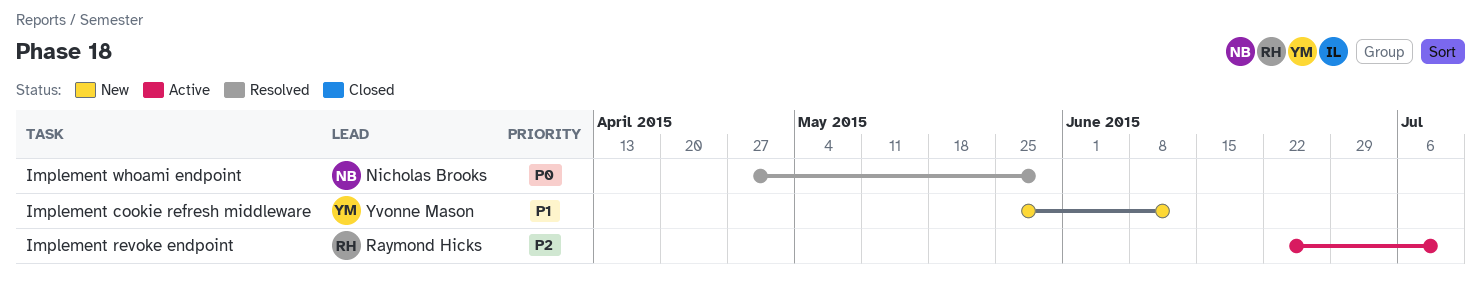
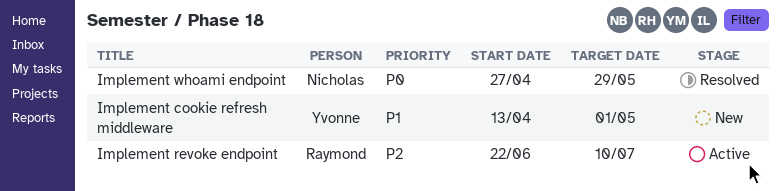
Implement cookie refresh middleware, start: May 25 -> Apr 13
Implement cookie refresh middleware, due: Jun 12 -> May 1

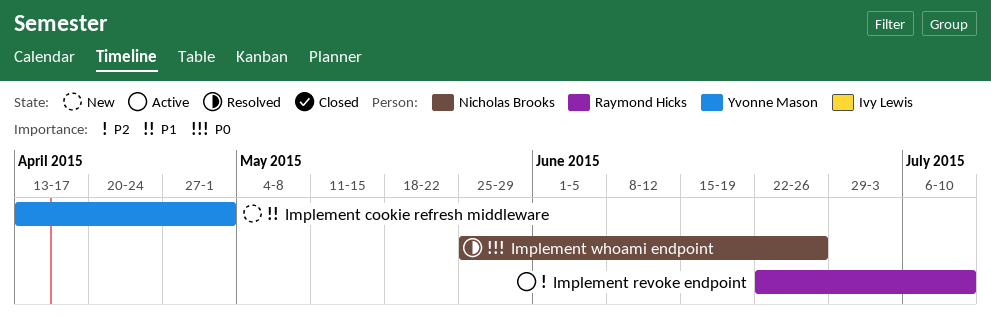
Implement whoami endpoint, start: Apr 27 -> May 25
Implement whoami endpoint, due: May 29 -> Jun 26

